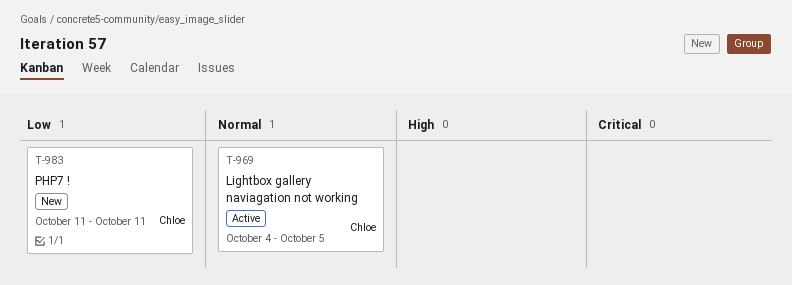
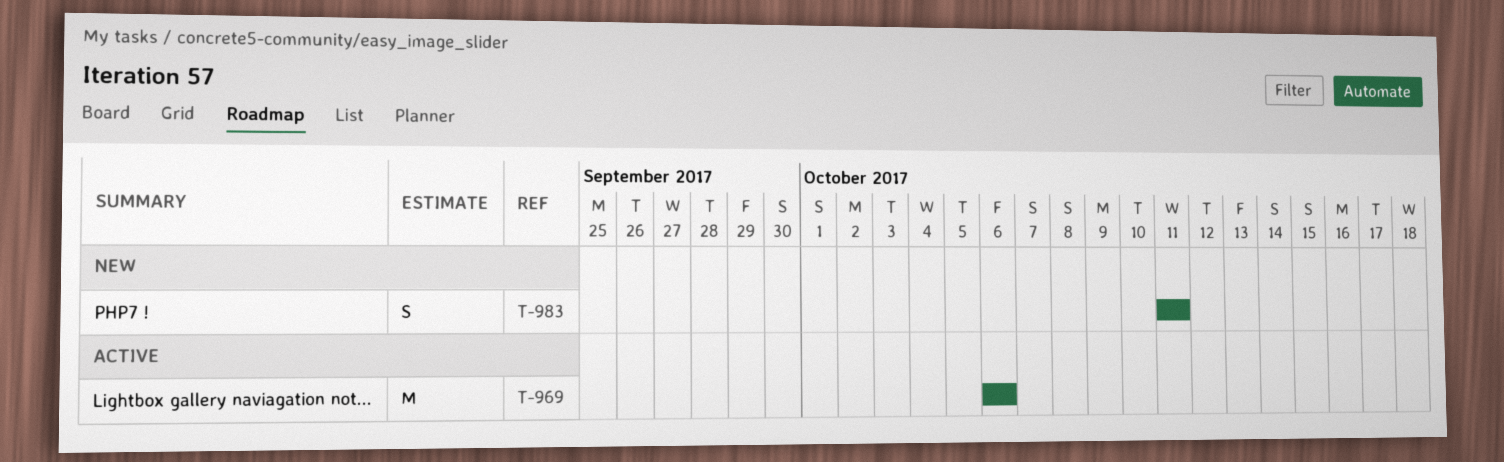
T-969, start: Oct 4 -> Oct 6
T-969, due: Oct 5 -> Oct 6

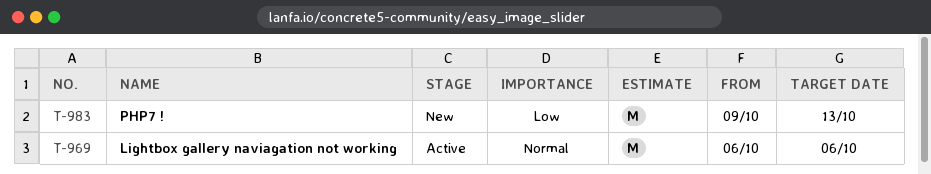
T-983, estimate: S -> M
T-983, start: Oct 11 -> Oct 9
T-983, due: Oct 11 -> Oct 13

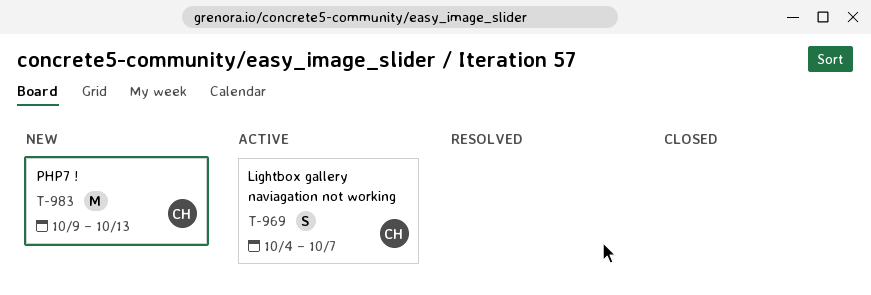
T-969, estimate: M -> S
T-969, start: Oct 6 -> Oct 4
T-969, due: Oct 6 -> Oct 7

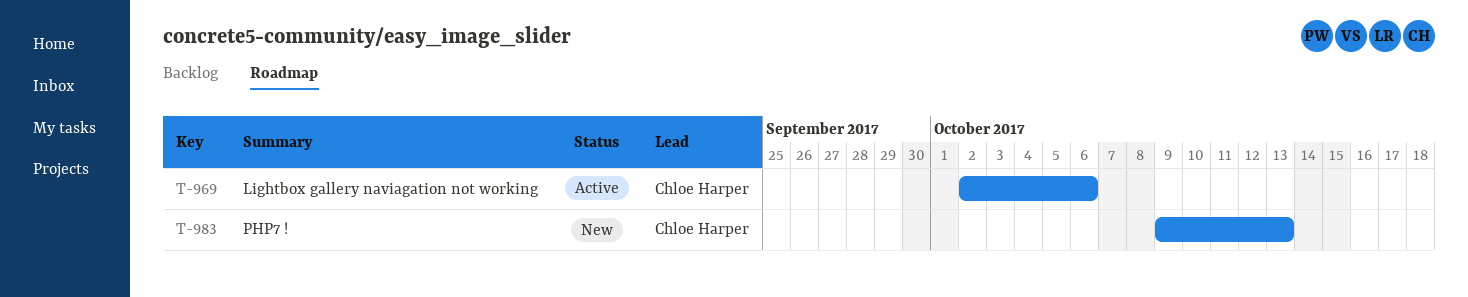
T-969, start: Oct 4 -> Oct 2
T-969, due: Oct 7 -> Oct 6

